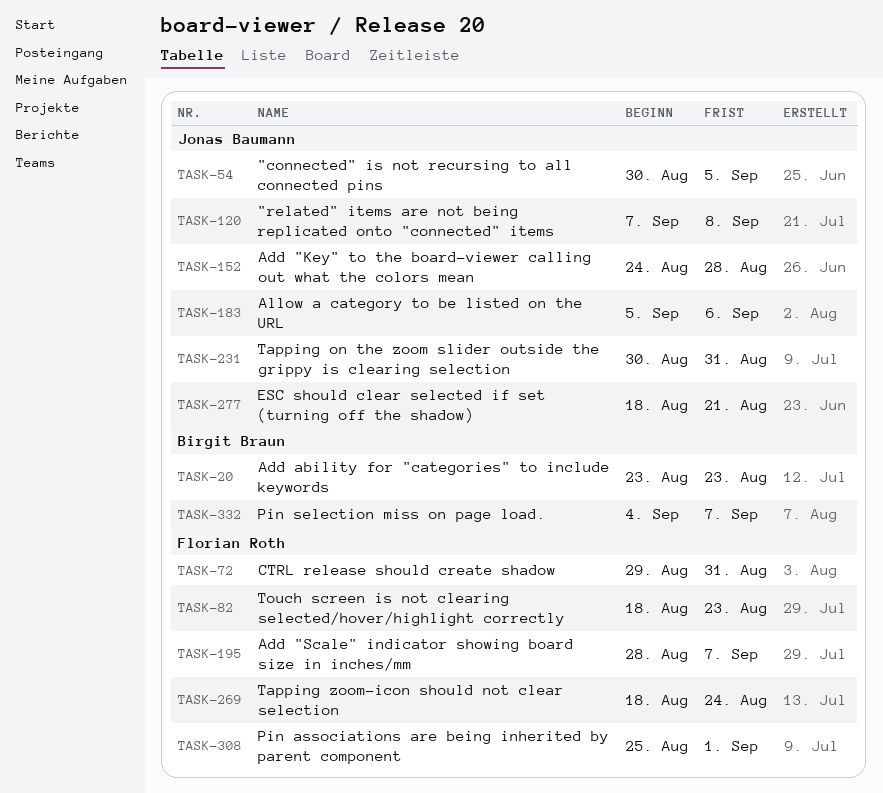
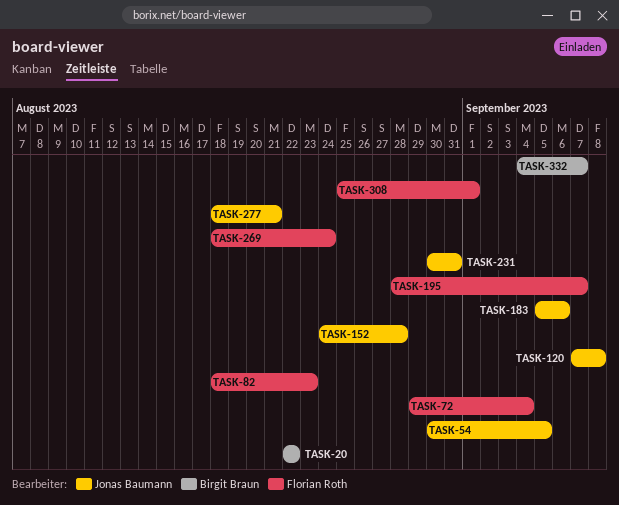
TASK-20, start: Aug 23 -> Aug 22
TASK-20, due: Aug 23 -> Aug 22
TASK-72, due: Aug 31 -> Sep 4

